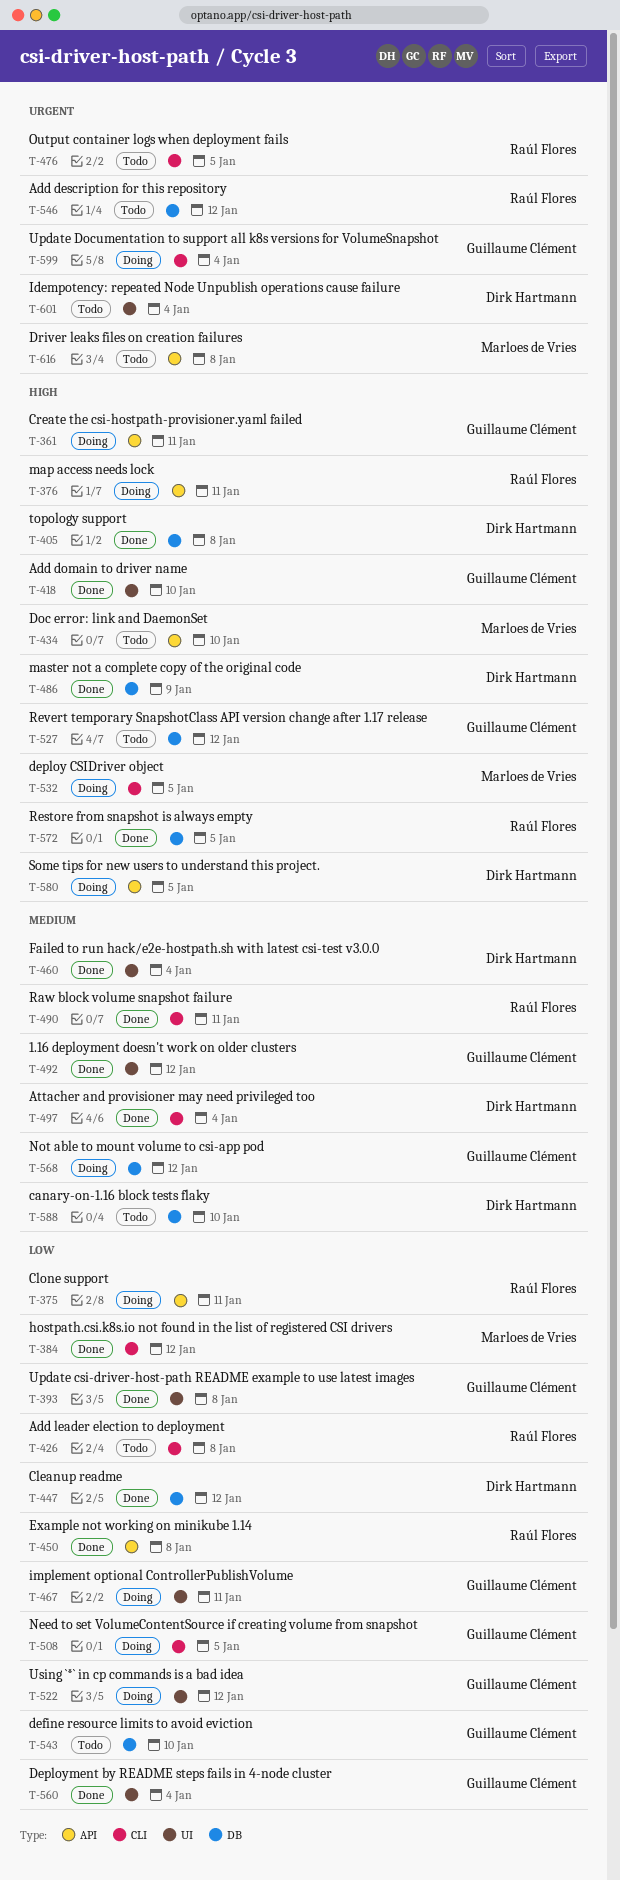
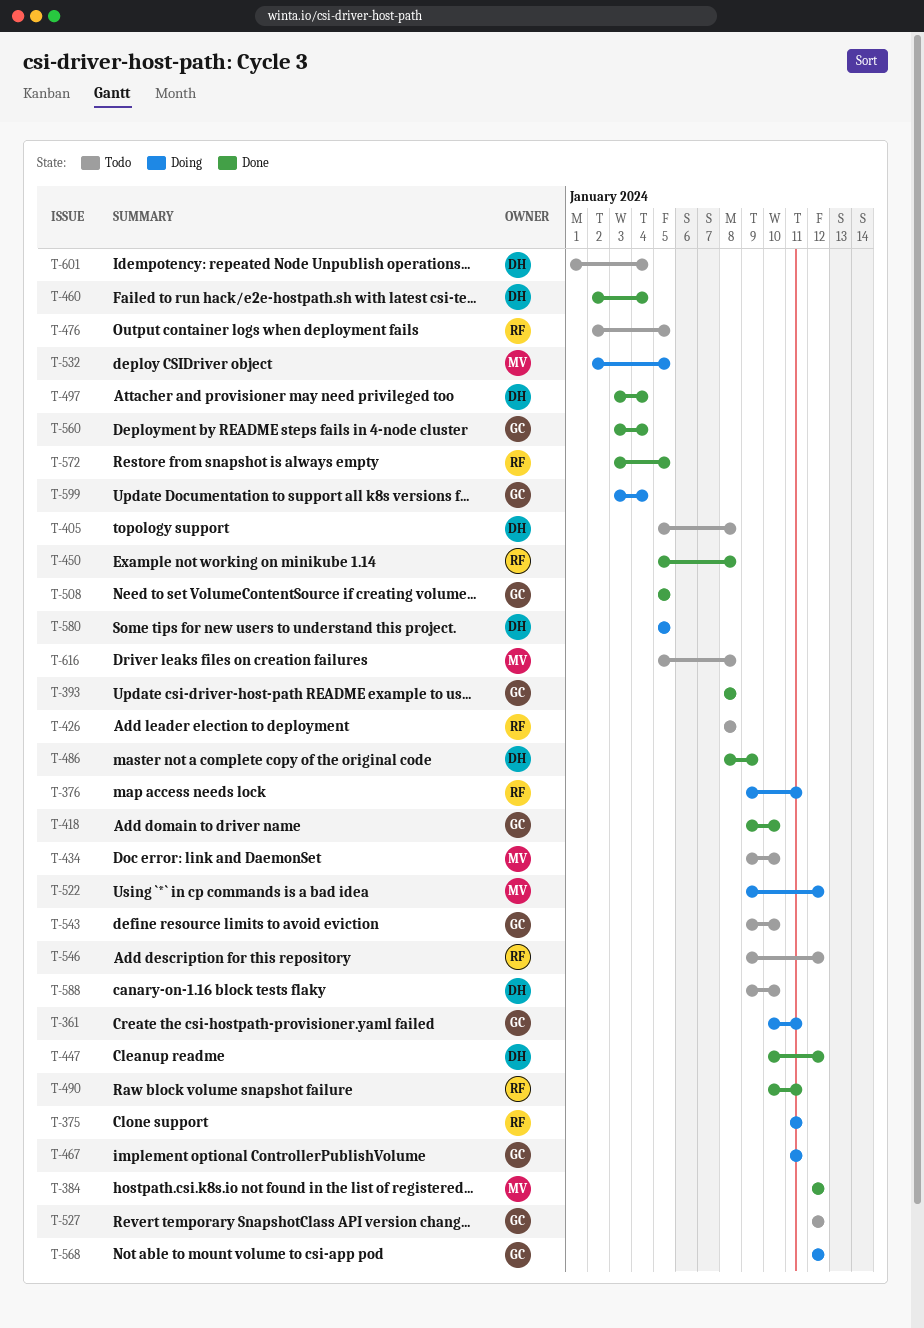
T-405, status: Done -> Todo
T-492: present -> none
T-508, status: Doing -> Done
T-522, owner: Guillaume Clément -> Marloes de Vries

